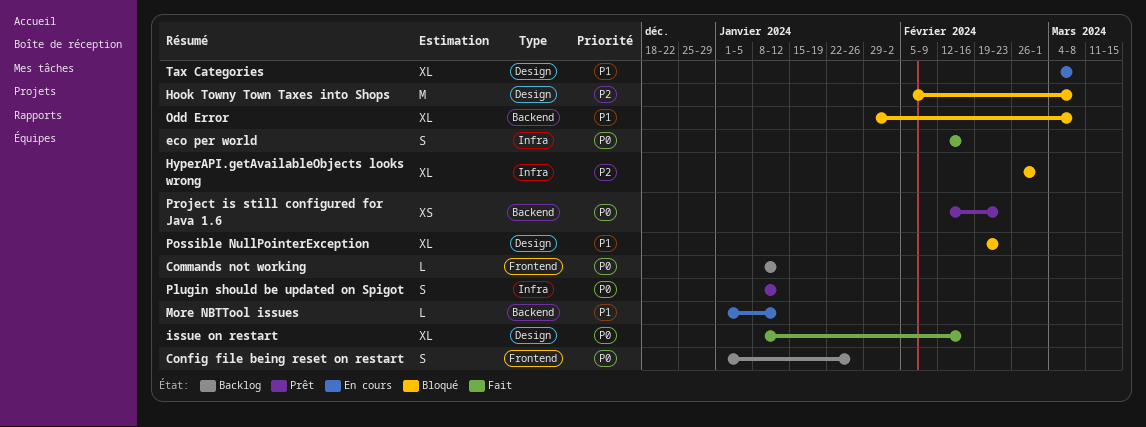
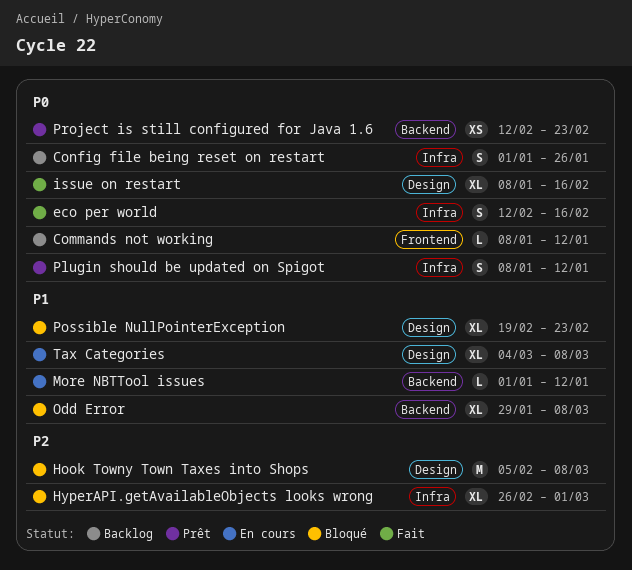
Config file being reset on restart, label: Frontend -> Infra

